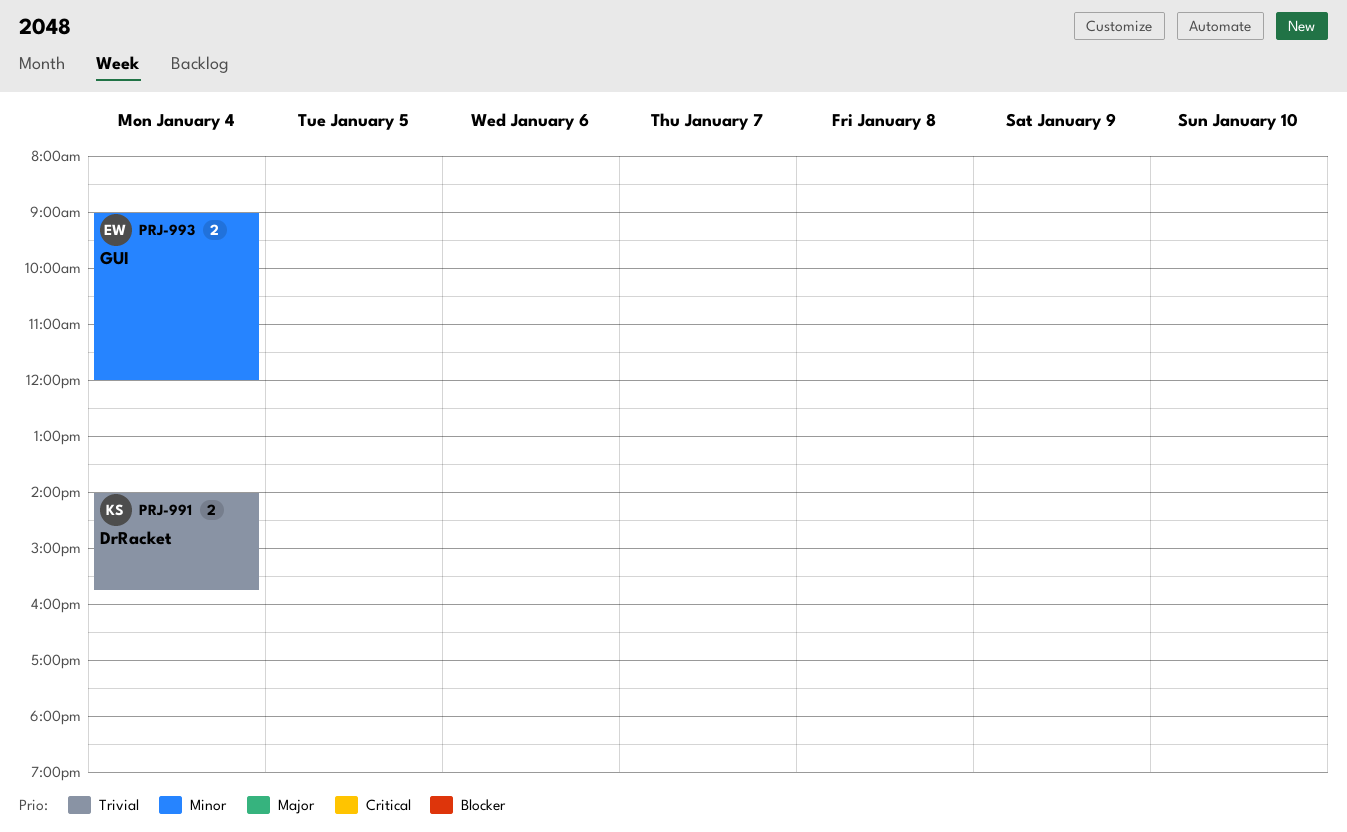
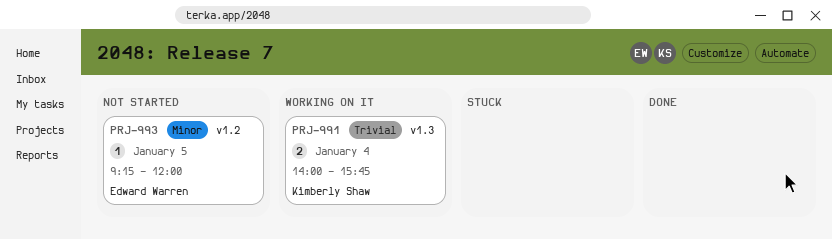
PRJ-993, estimate: 2 -> 1
PRJ-993, day: Jan 4 -> Jan 5
PRJ-993, begins: 09:00 -> 09:15

